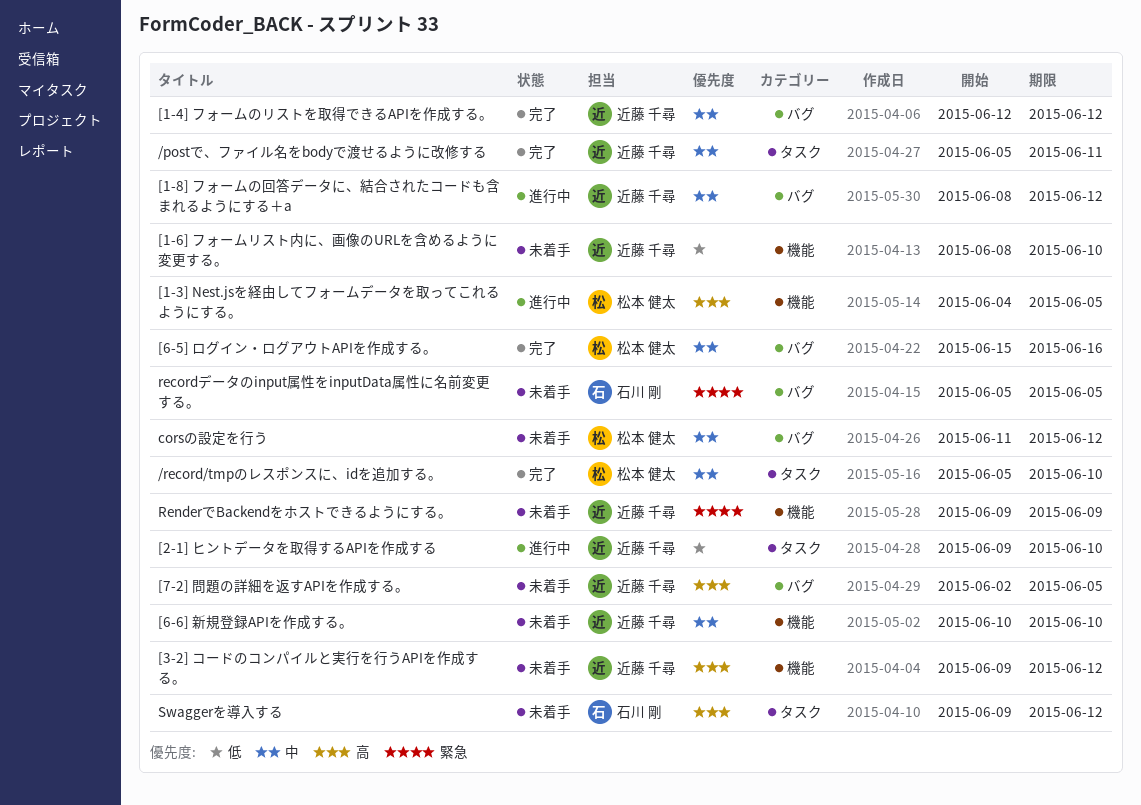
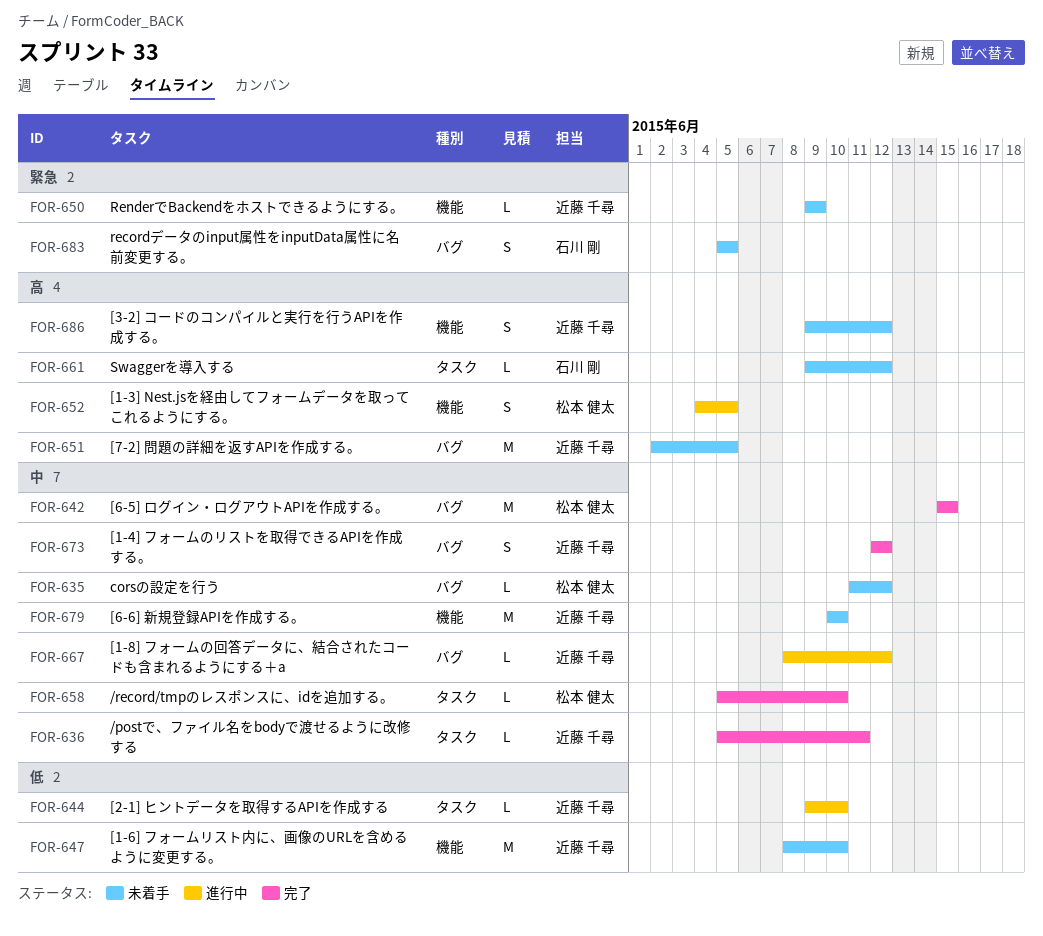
[6-5] ログイン・ログアウトAPIを作成する。, due: Jun 16 -> Jun 15

